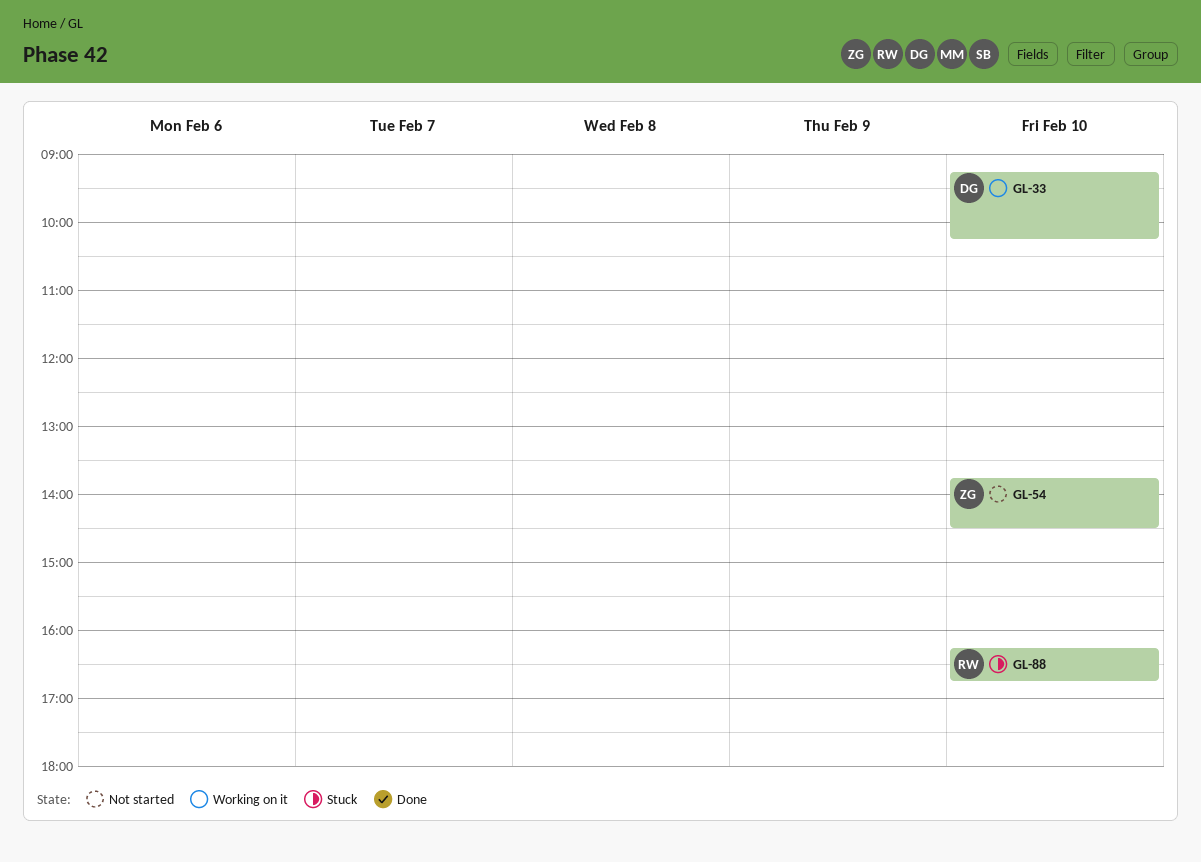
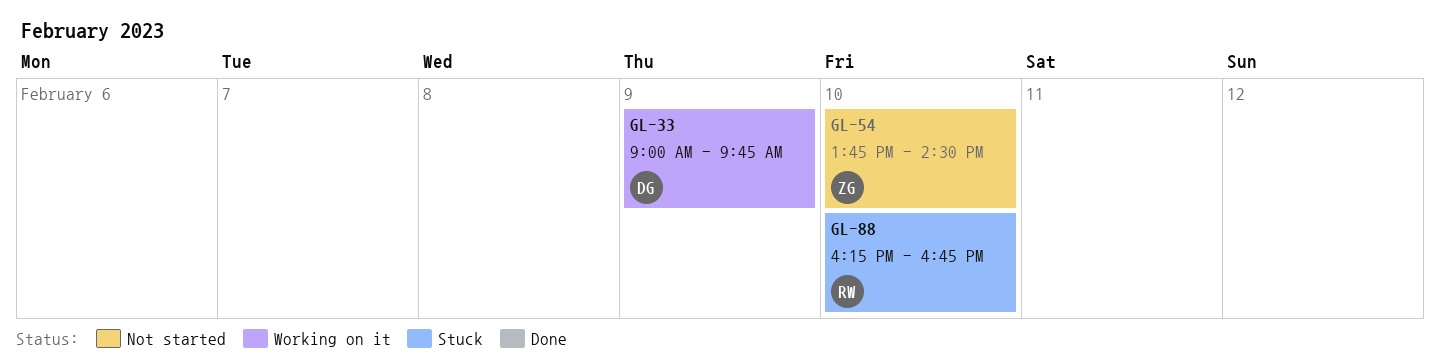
GL-33, day: Feb 10 -> Feb 9
GL-33, begins: 09:15 -> 09:00
GL-33, ends: 10:15 -> 09:45

